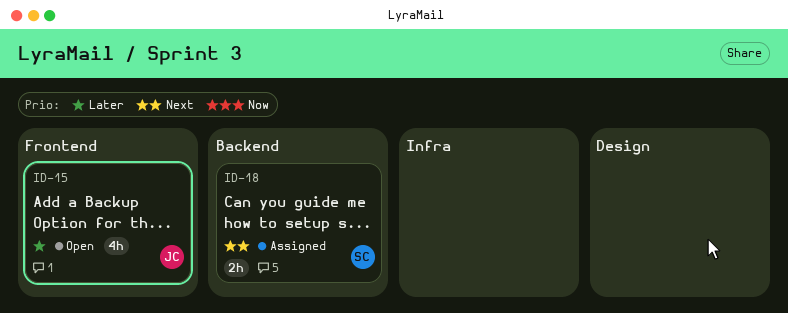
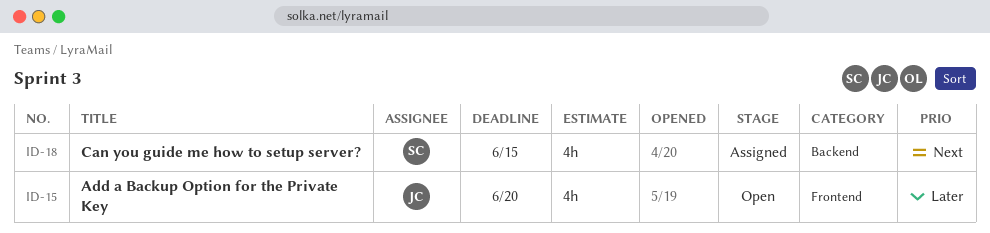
ID-18, estimate: 2h -> 4h

